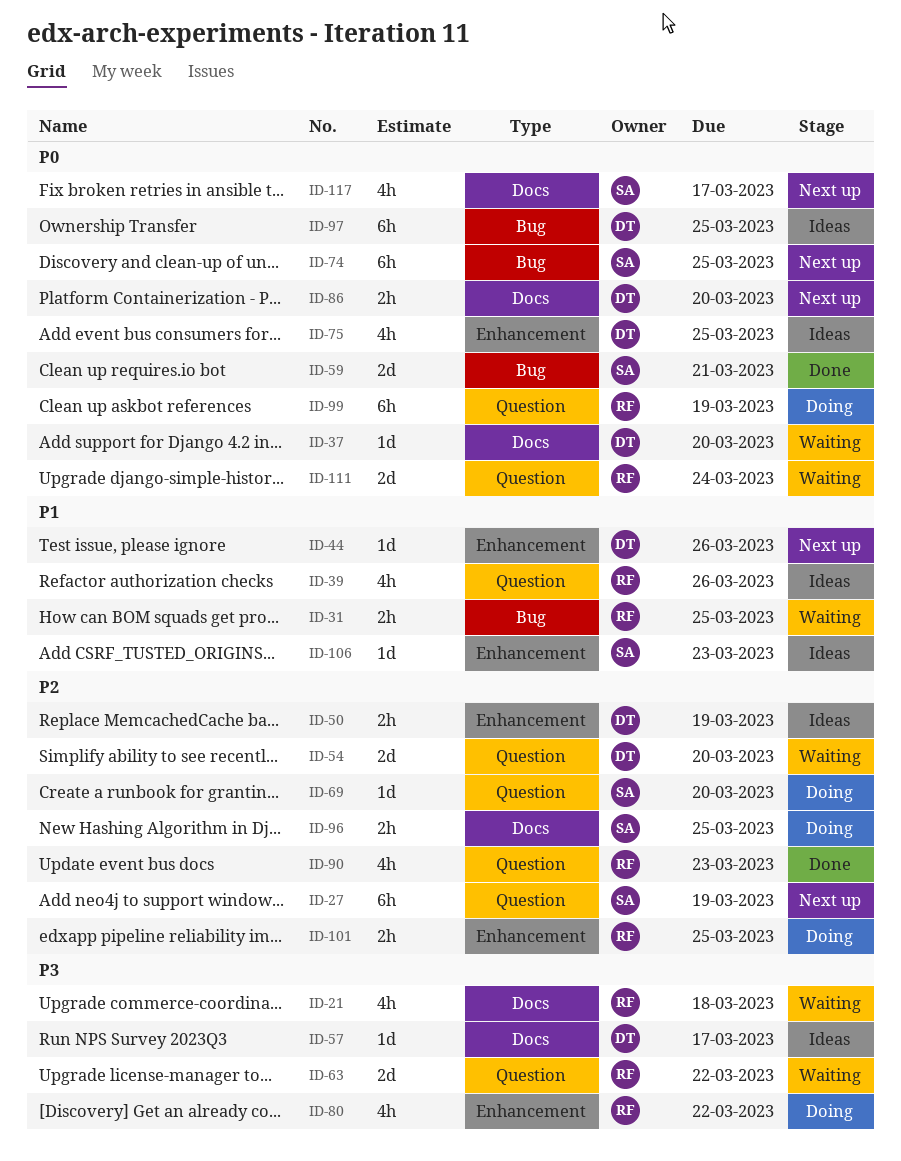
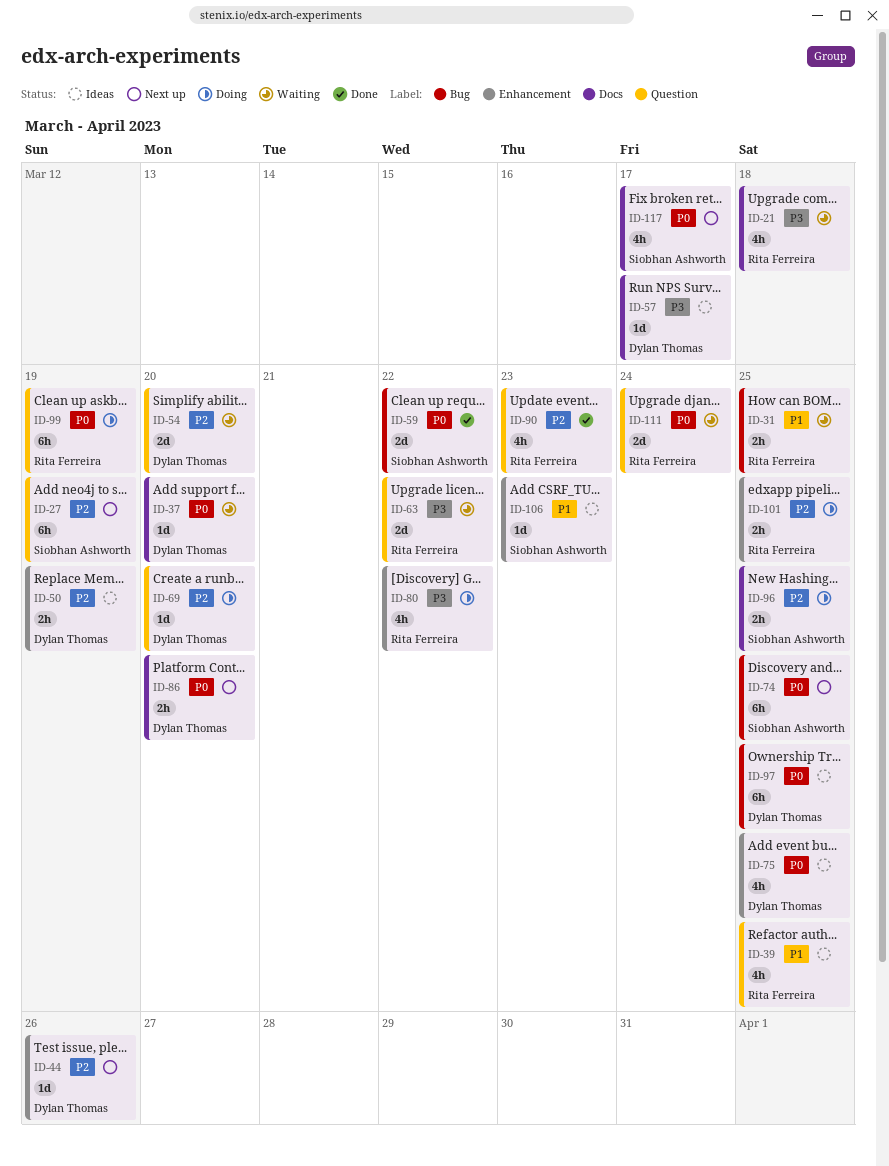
ID-39, due: Mar 26 -> Mar 25
ID-44, priority: P1 -> P2
ID-59, due: Mar 21 -> Mar 22
ID-69, owner: Siobhan Ashworth -> Dylan Thomas

